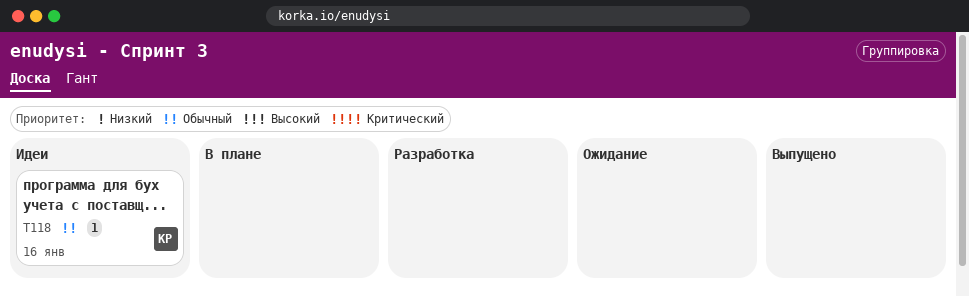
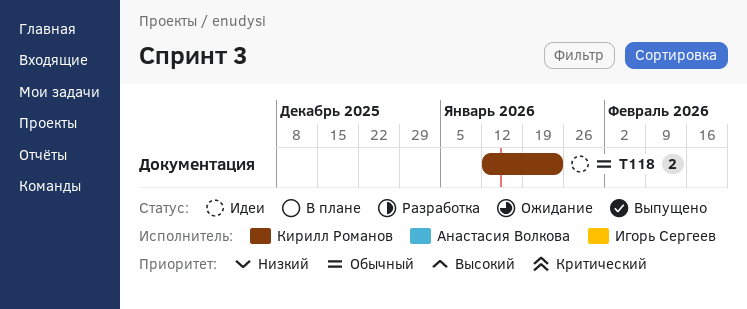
T118, estimate: 1 -> 2
T118, due: Jan 16 -> Jan 23

